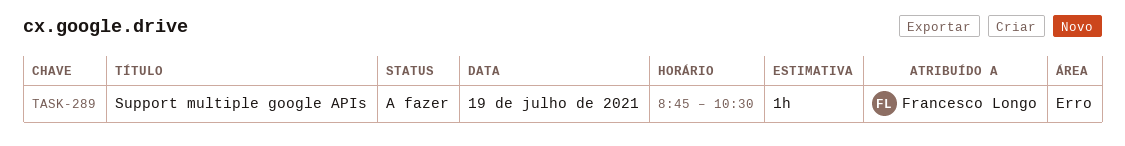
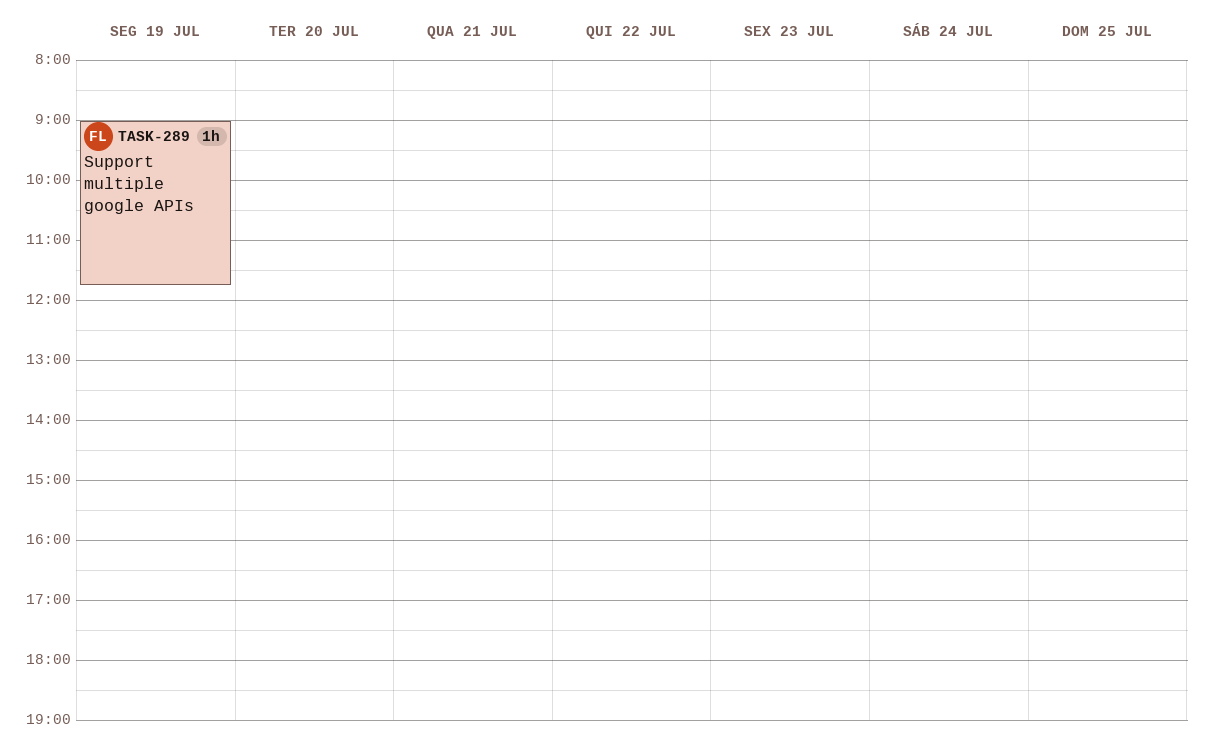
TASK-289, begins: 08:45 -> 09:00
TASK-289, ends: 10:30 -> 11:45

